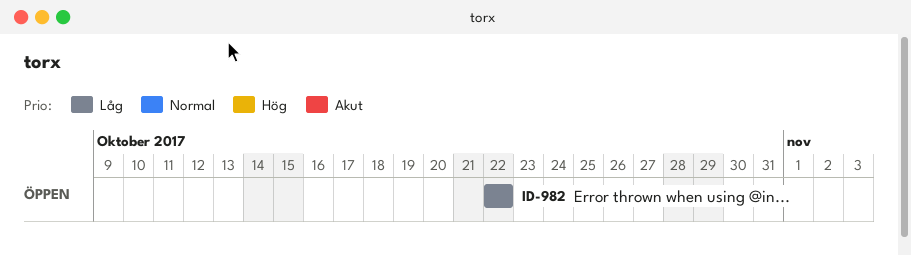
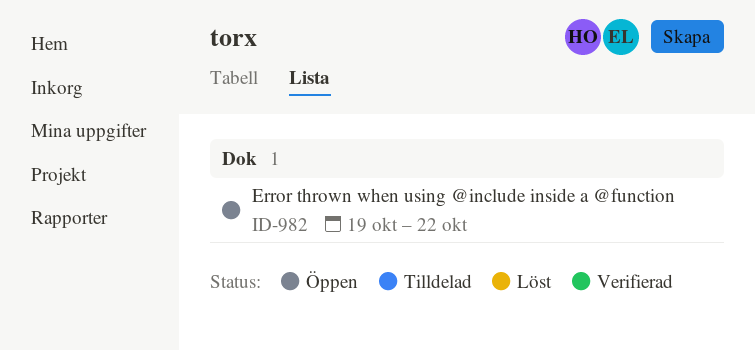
ID-982, start: Oct 22 -> Oct 19

